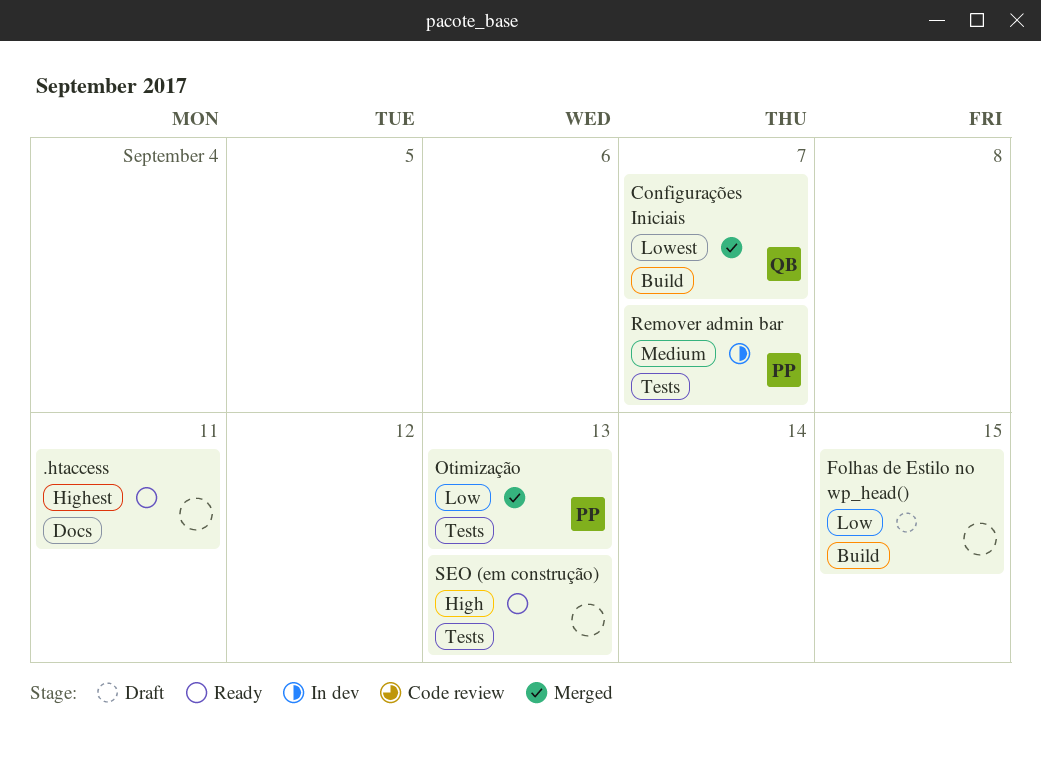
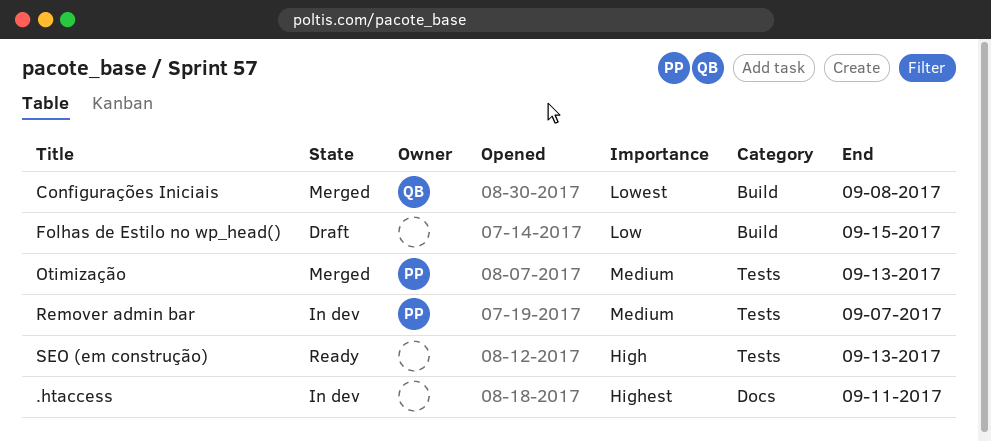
.htaccess, status: Ready -> In dev
Configurações Iniciais, due: Sep 7 -> Sep 8
Otimização, priority: Low -> Medium

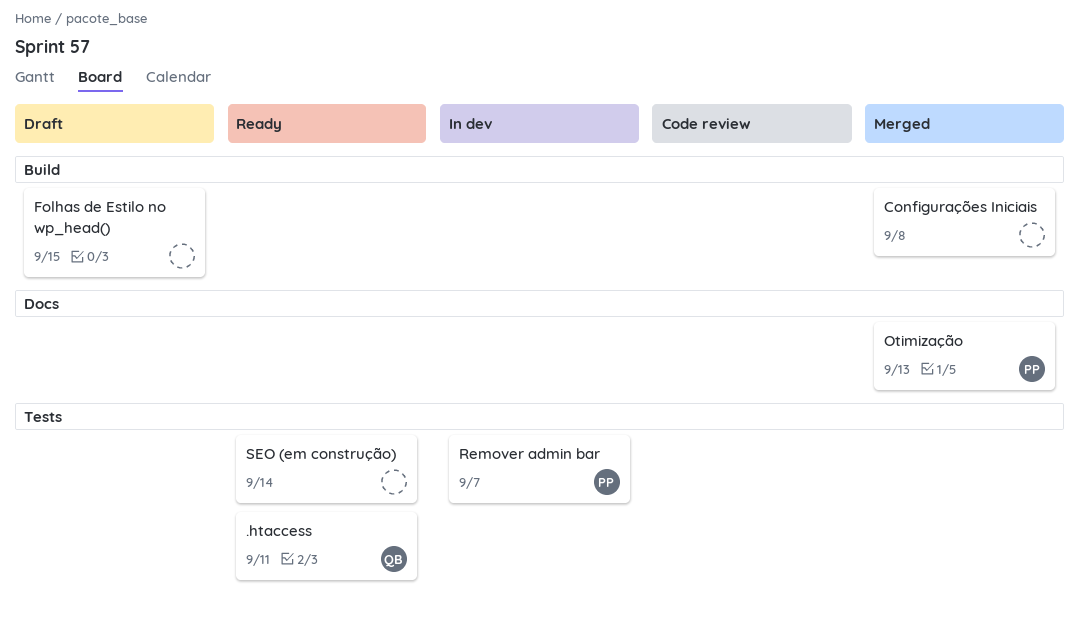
.htaccess, status: In dev -> Ready
.htaccess, owner: none -> QB
.htaccess, label: Docs -> Tests
Configurações Iniciais, owner: QB -> none
Otimização, label: Tests -> Docs
SEO (em construção), due: Sep 13 -> Sep 14

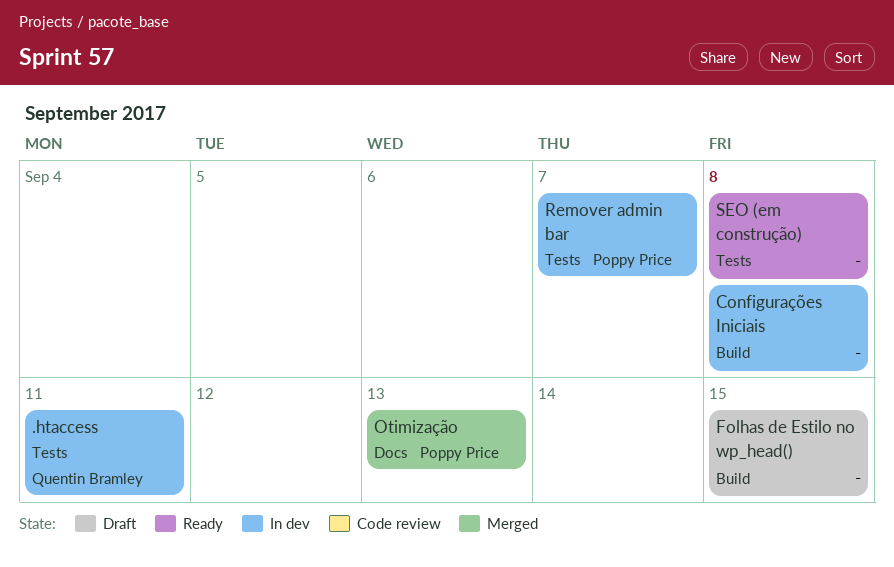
.htaccess, status: Ready -> In dev
Configurações Iniciais, status: Merged -> In dev
SEO (em construção), due: Sep 14 -> Sep 8

